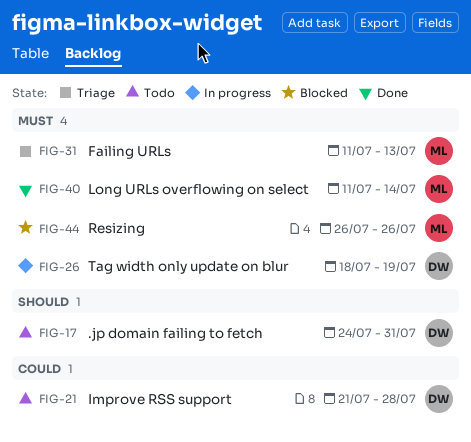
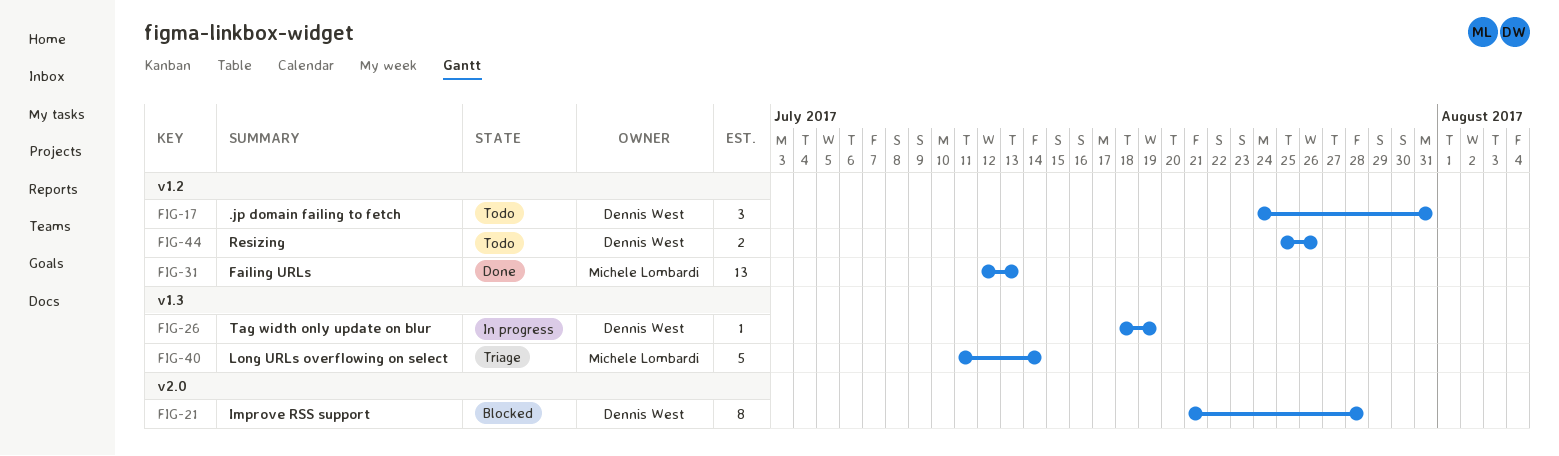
FIG-21, status: Todo -> Blocked
FIG-31, status: Triage -> Done
FIG-31, start: Jul 11 -> Jul 12
FIG-40, status: Done -> Triage
FIG-44, status: Blocked -> Todo
FIG-44, owner: Michele Lombardi -> Dennis West
FIG-44, start: Jul 26 -> Jul 25

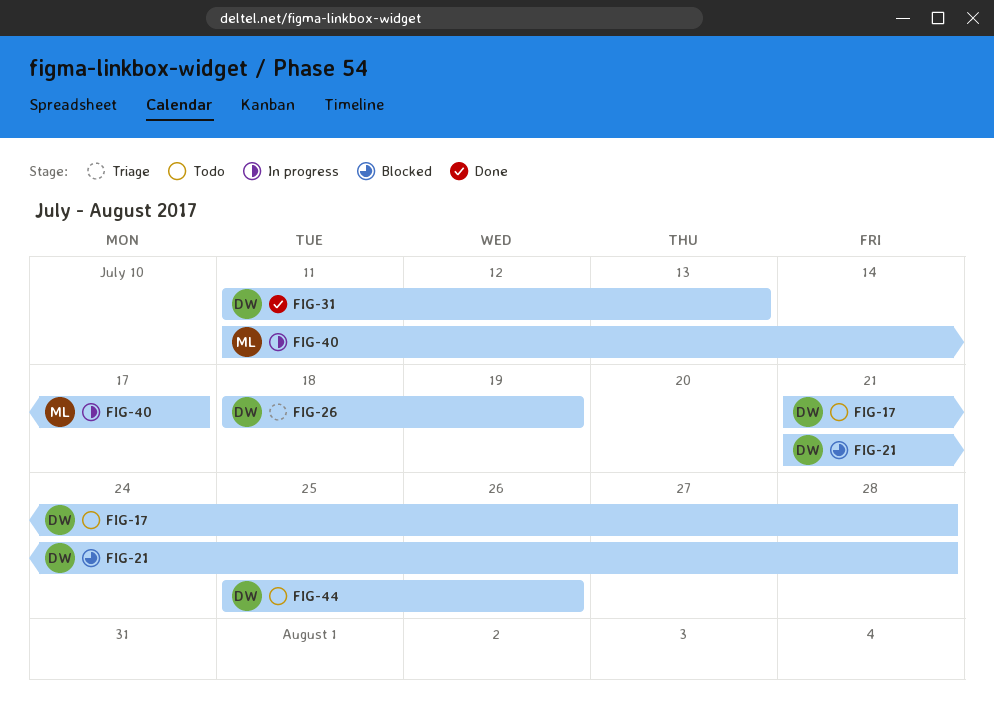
FIG-17, start: Jul 24 -> Jul 21
FIG-17, due: Jul 31 -> Jul 28
FIG-26, status: In progress -> Triage
FIG-31, owner: Michele Lombardi -> Dennis West
FIG-31, start: Jul 12 -> Jul 11
FIG-40, status: Triage -> In progress
FIG-40, due: Jul 14 -> Jul 17

